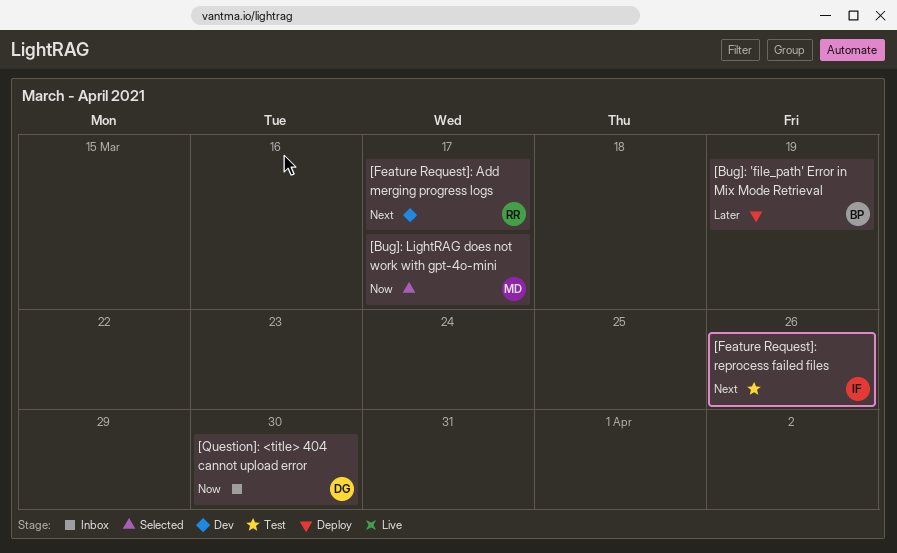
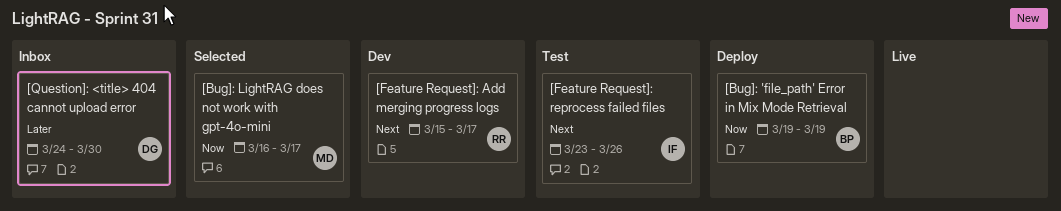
[Bug]: 'file_path' Error in Mix Mode Retrieval, priority: Later -> Now
[Question]: <title> 404 cannot upload error, priority: Now -> Later

